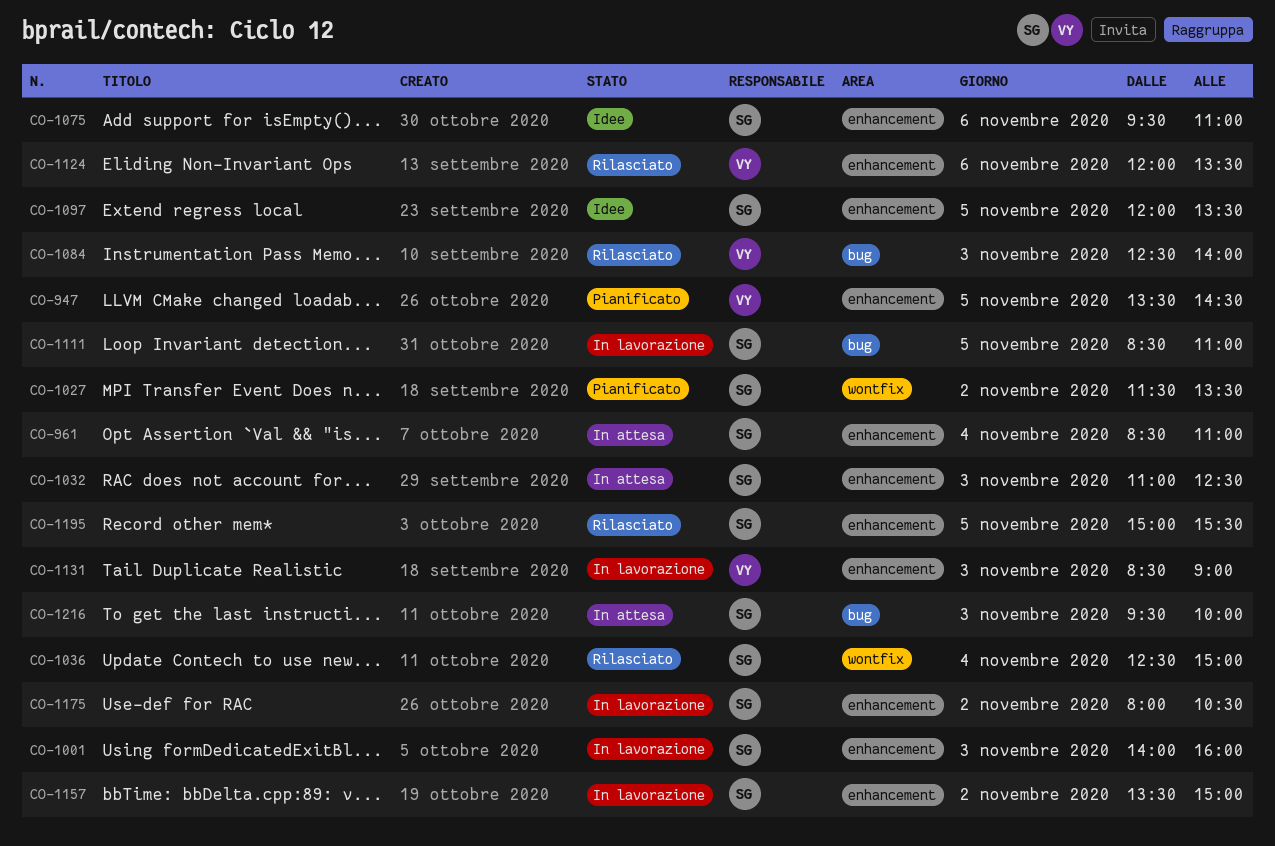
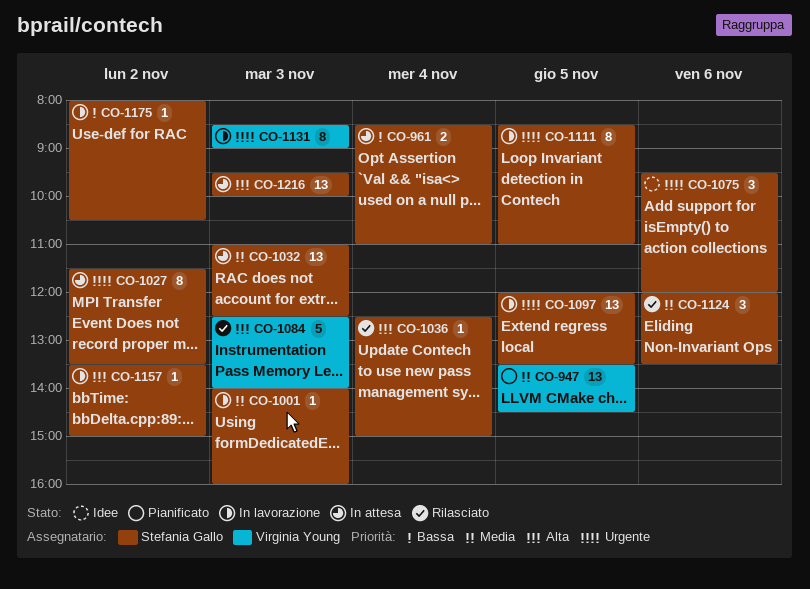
CO-1027, status: Pianificato -> In attesa
CO-1075, ends: 11:00 -> 12:00
CO-1097, status: Idee -> In lavorazione
CO-1124, owner: Virginia Young -> Stefania Gallo
CO-1195: present -> none

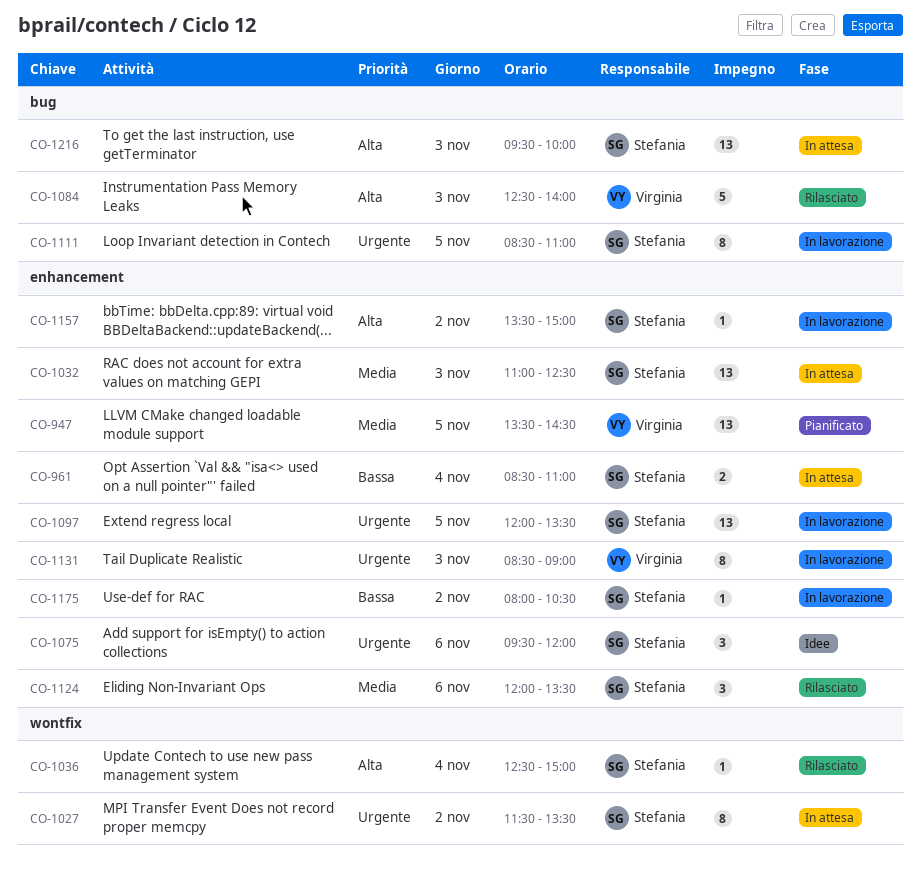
CO-1001: present -> none

